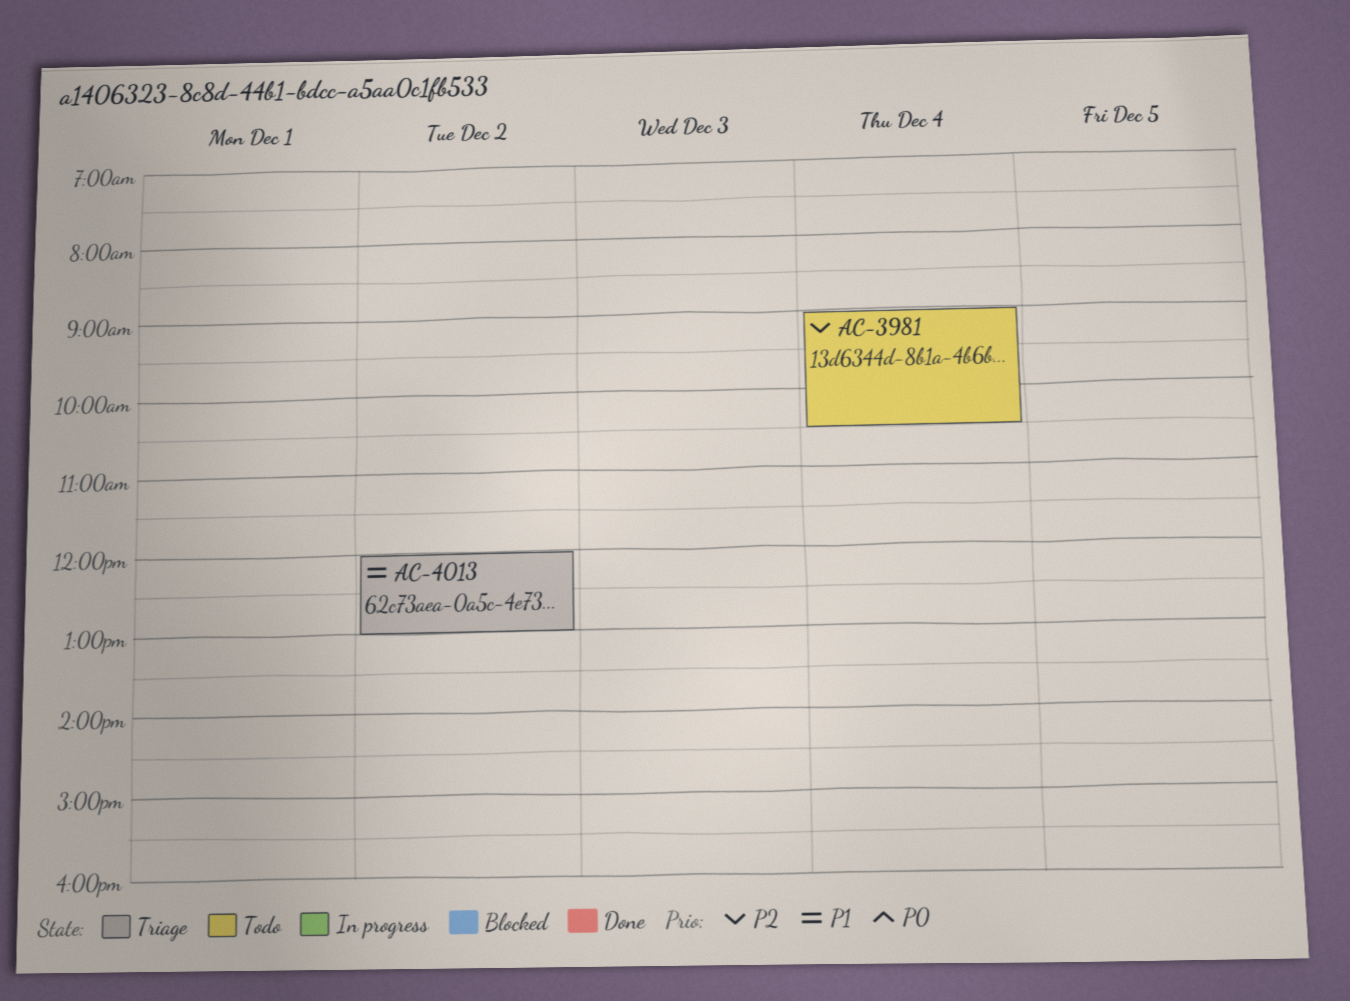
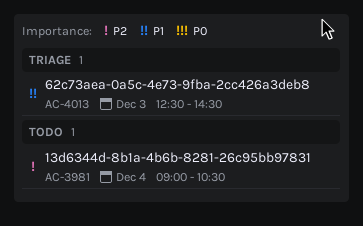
AC-4013, day: Dec 2 -> Dec 3
AC-4013, begins: 12:00 -> 12:30
AC-4013, ends: 13:00 -> 14:30

